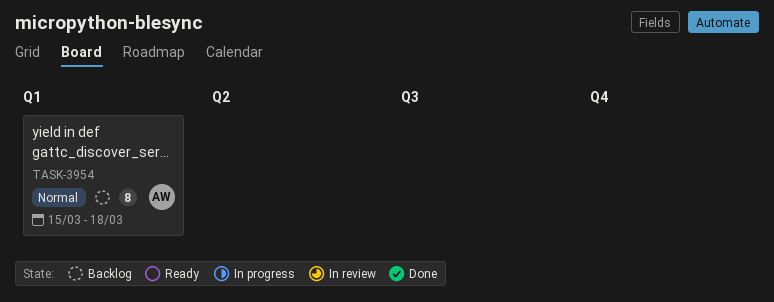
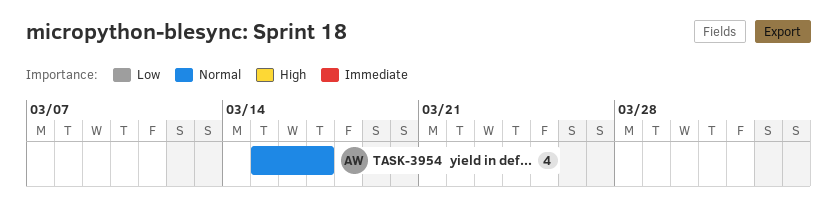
TASK-3954, estimate: 8 -> 4
TASK-3954, due: Mar 18 -> Mar 17

